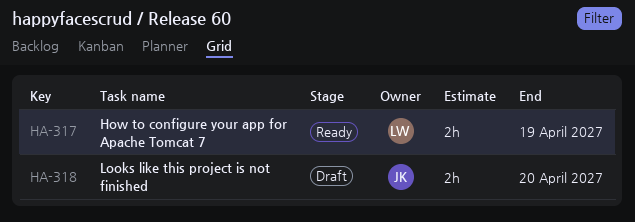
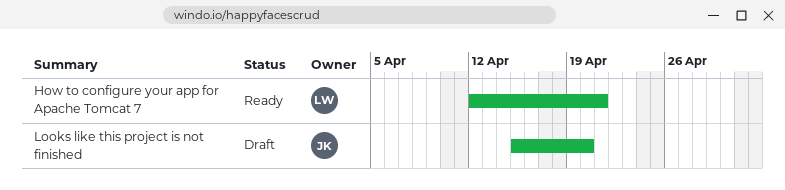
How to configure your app for Apache Tomcat 7, due: Apr 19 -> Apr 21

